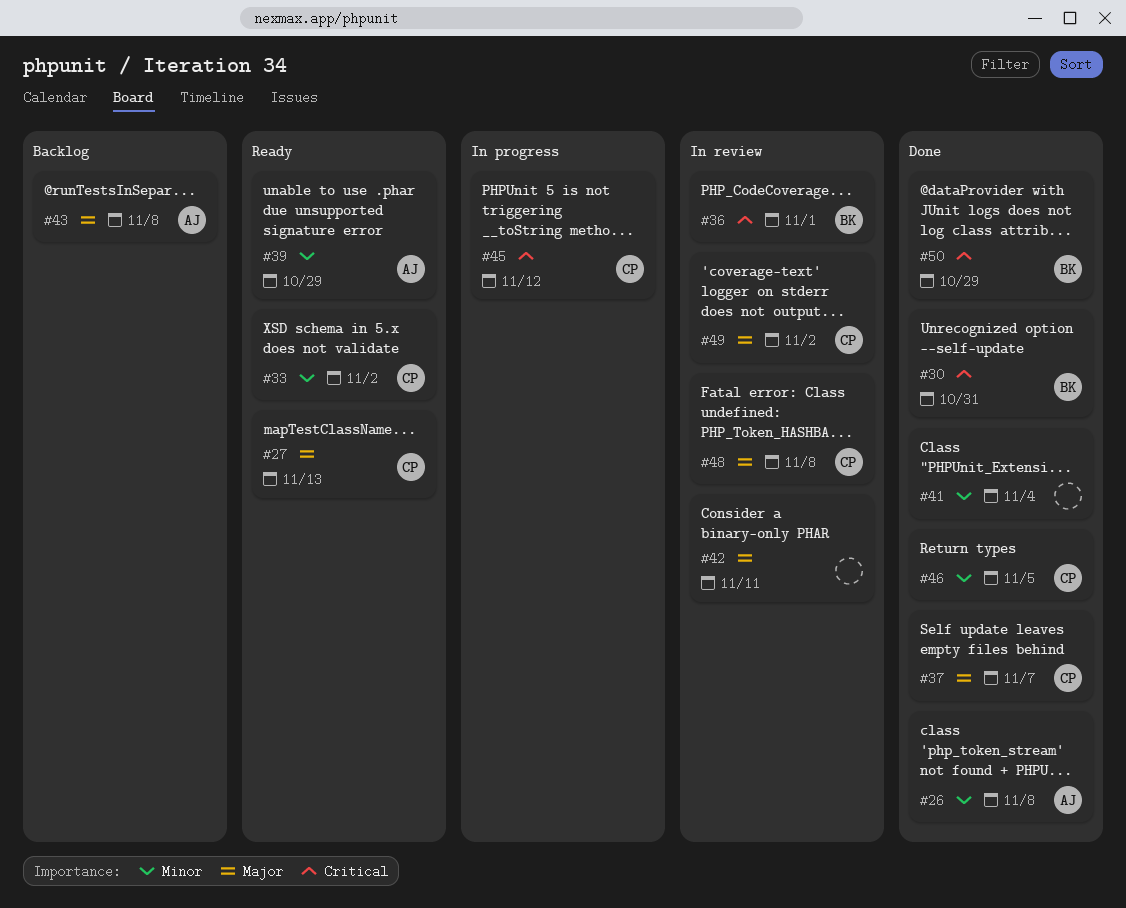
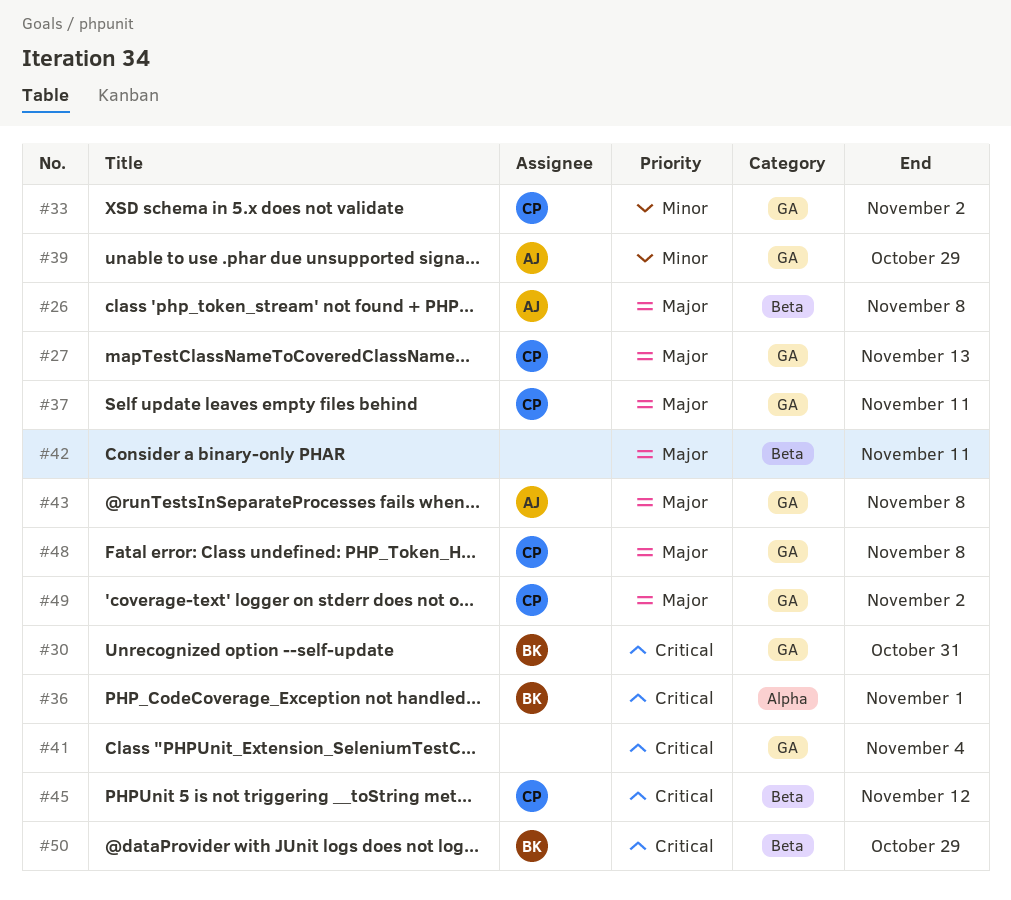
#26, priority: Minor -> Major
#37, due: Nov 7 -> Nov 11
#41, priority: Minor -> Critical
#46: present -> none

